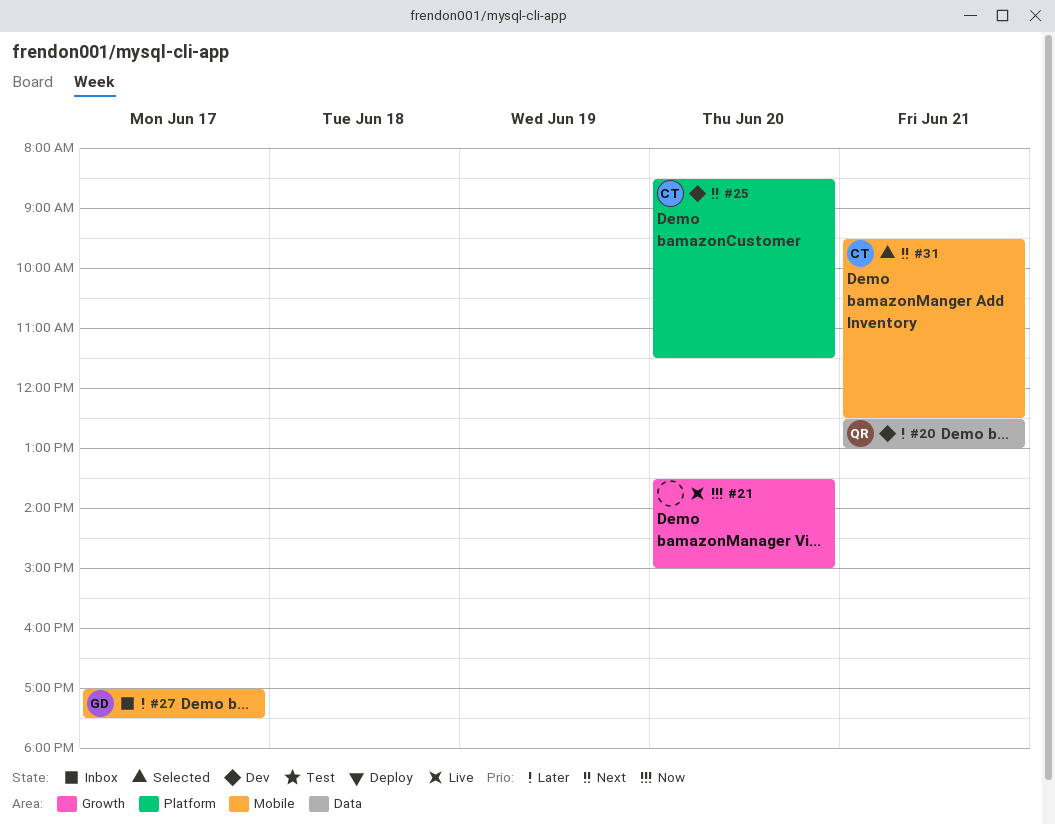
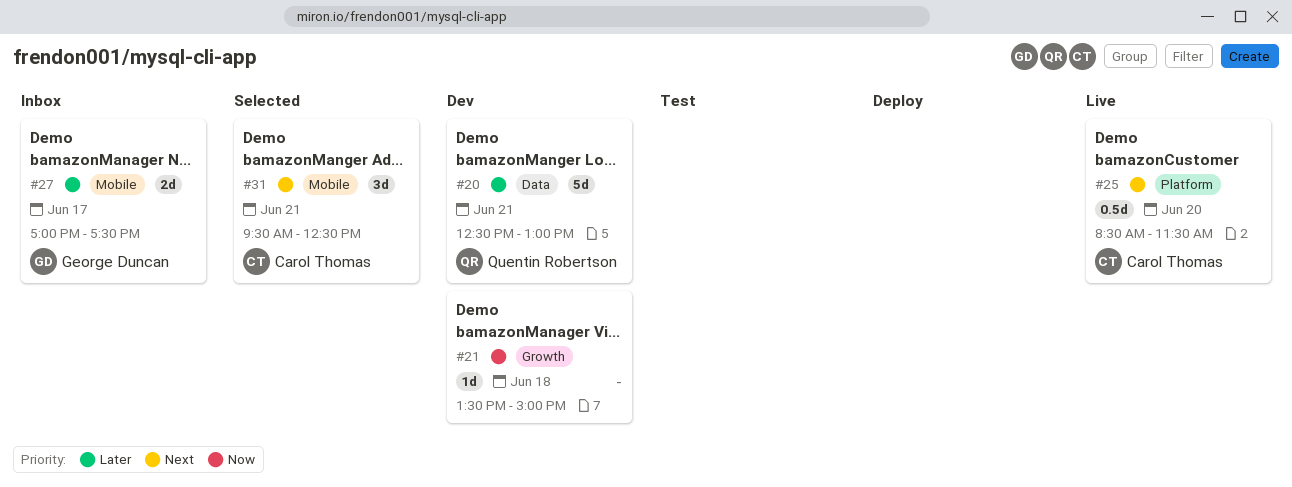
#21, status: Live -> Dev
#21, day: Jun 20 -> Jun 18
#25, status: Dev -> Live

